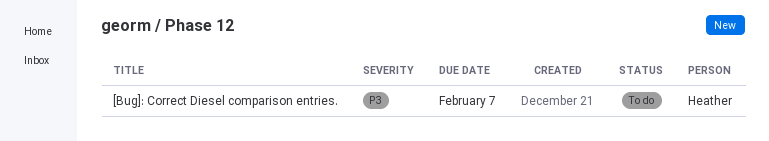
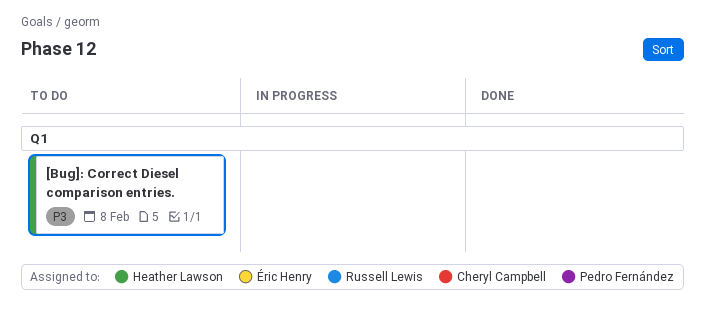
[Bug]: Correct Diesel comparison entries., due: Feb 7 -> Feb 8

